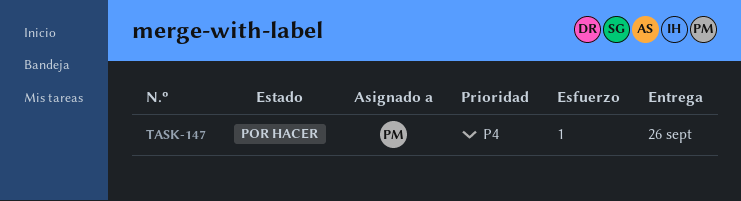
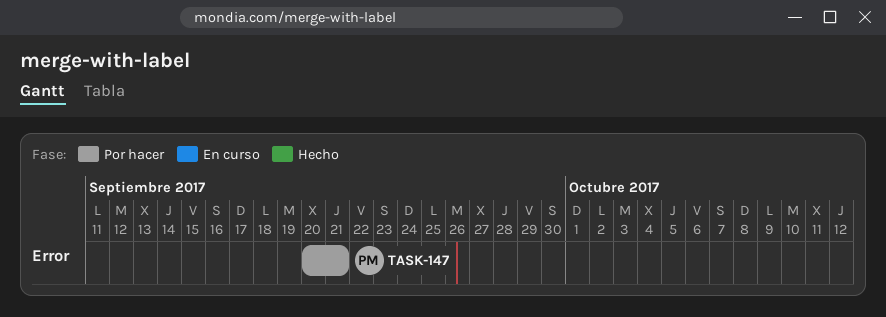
TASK-147, due: Sep 26 -> Sep 21

